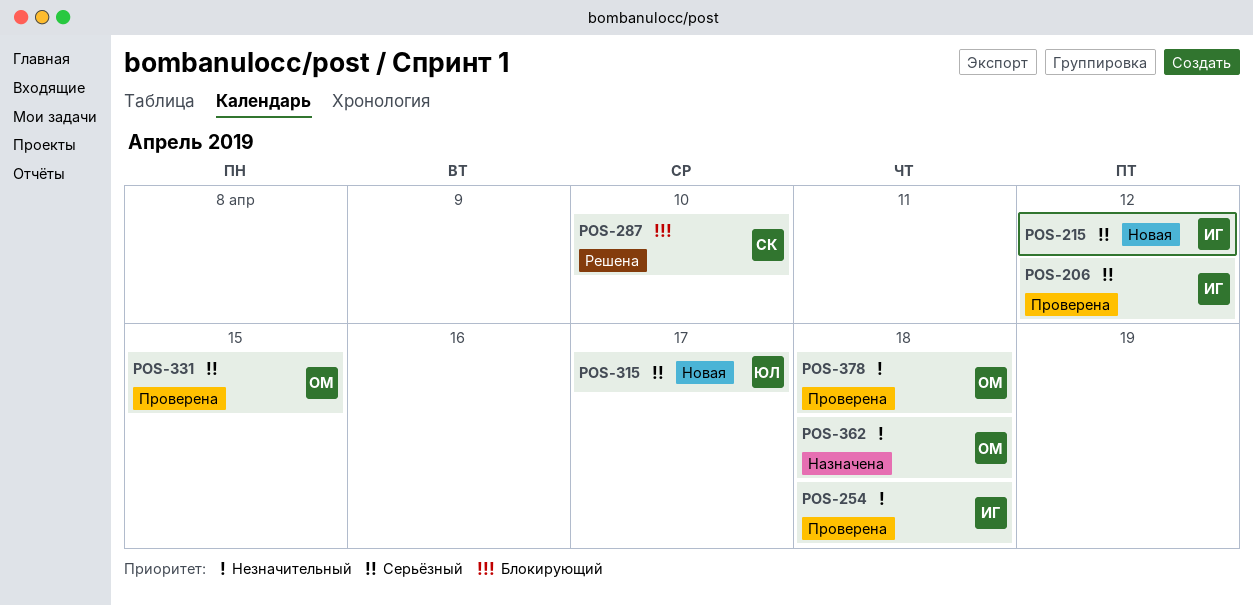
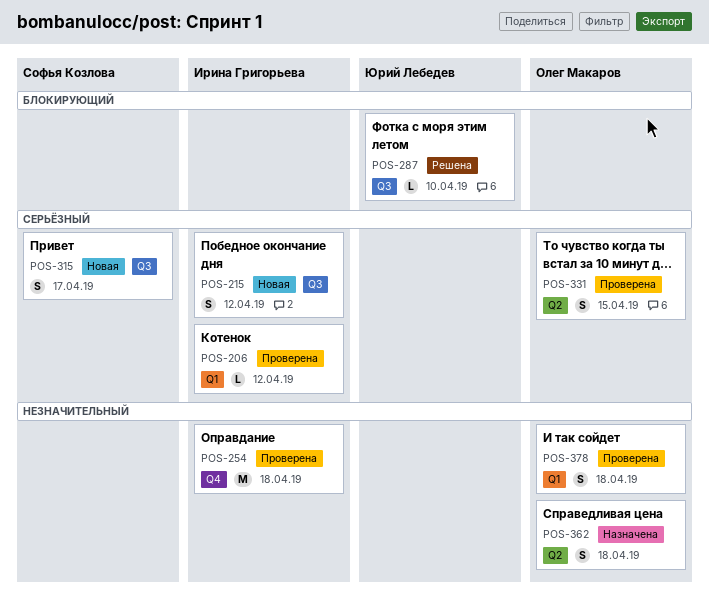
POS-287, owner: Софья Козлова -> Юрий Лебедев
POS-315, owner: Юрий Лебедев -> Софья Козлова

